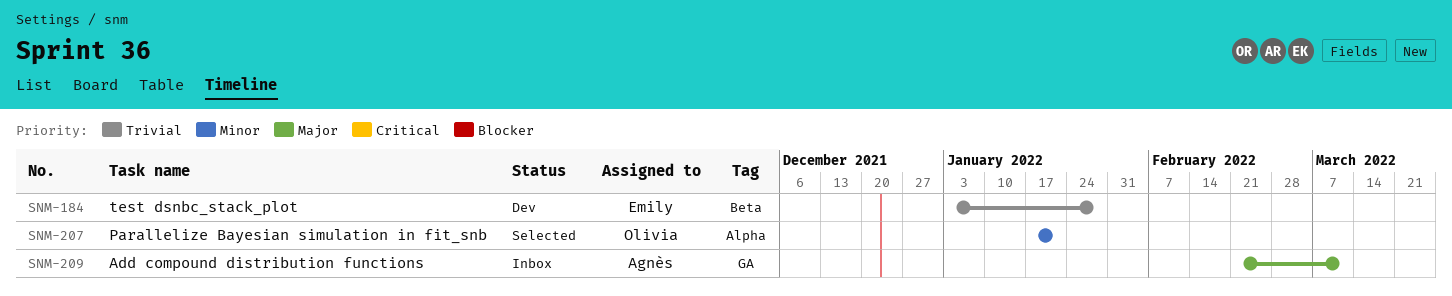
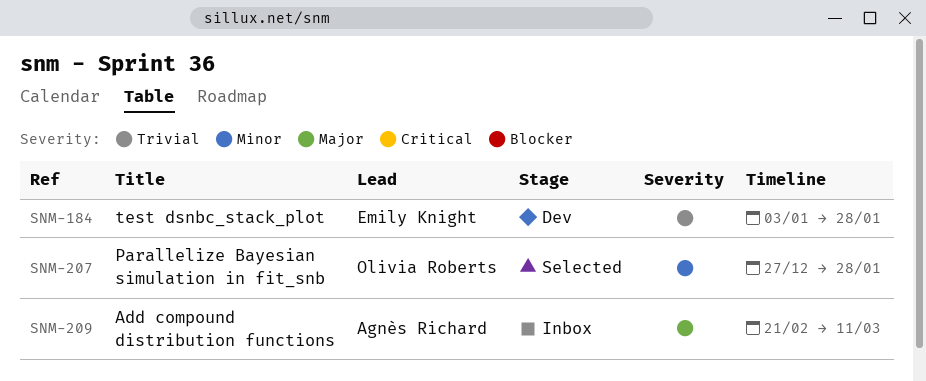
SNM-207, start: Jan 17 -> Dec 27
SNM-207, due: Jan 21 -> Jan 28

